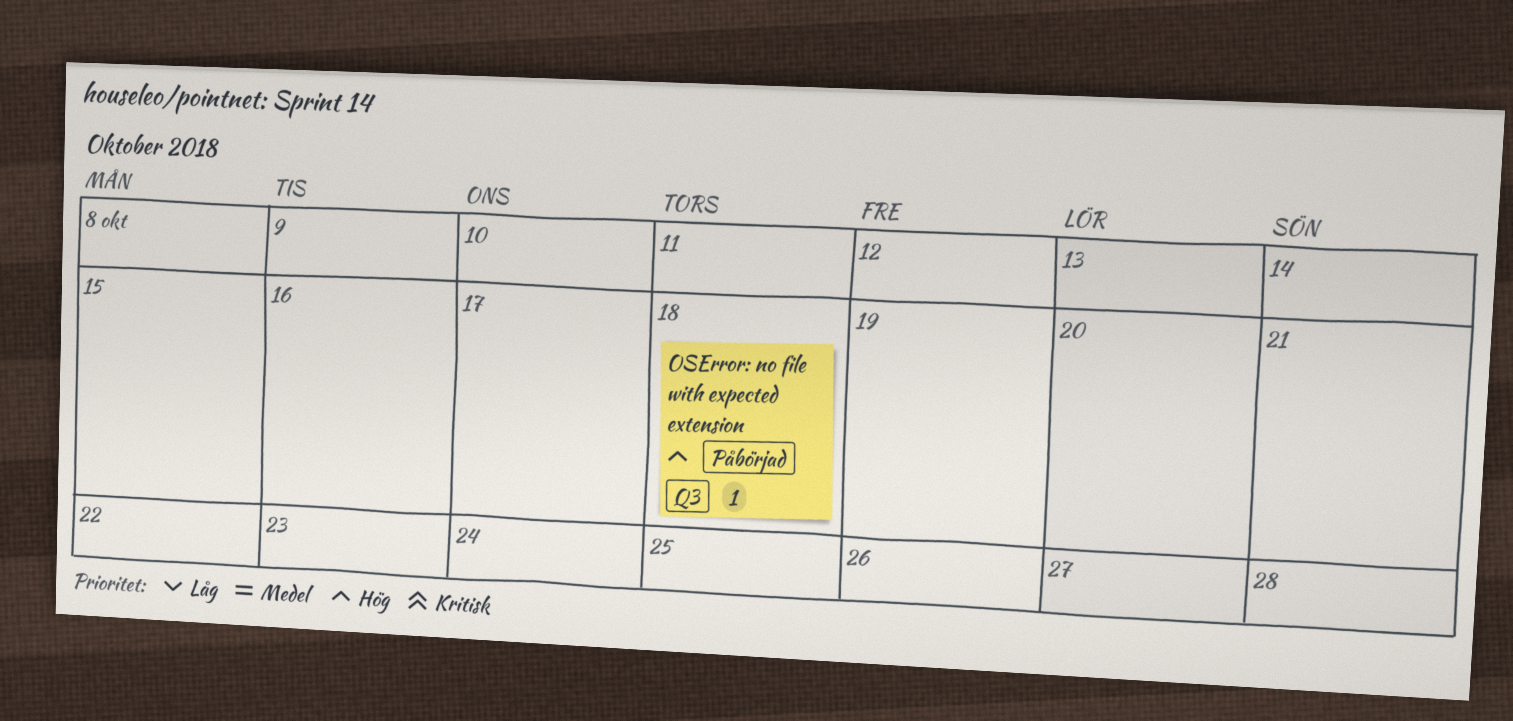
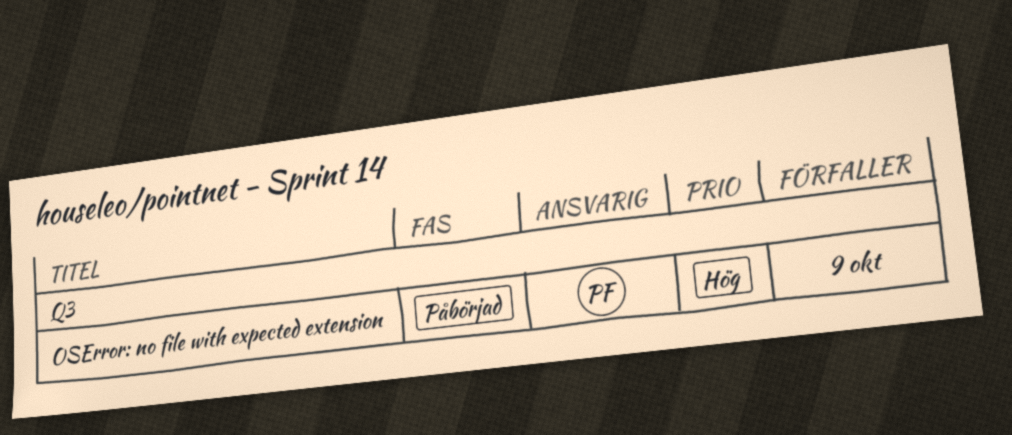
OSError: no file with expected extension, due: Oct 18 -> Oct 9

